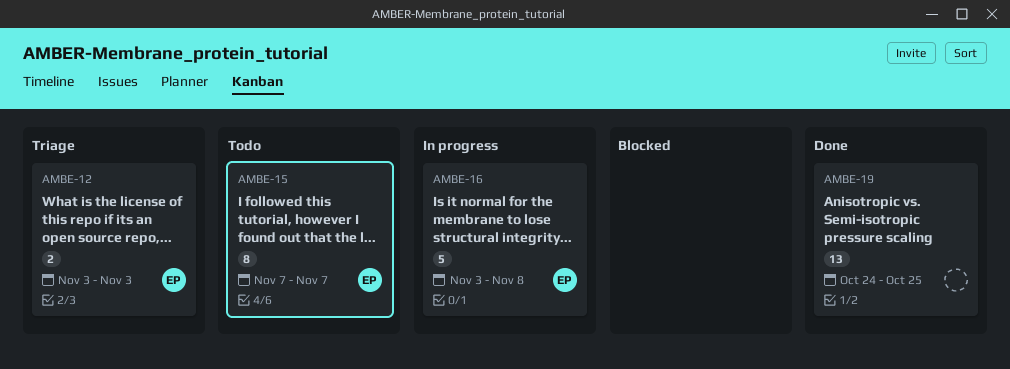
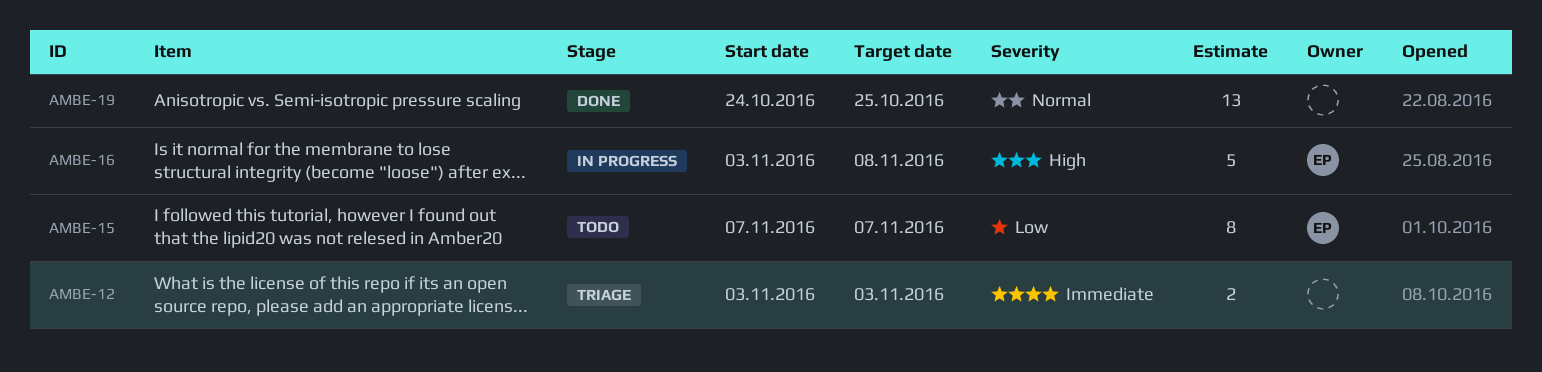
AMBE-12, owner: EP -> none

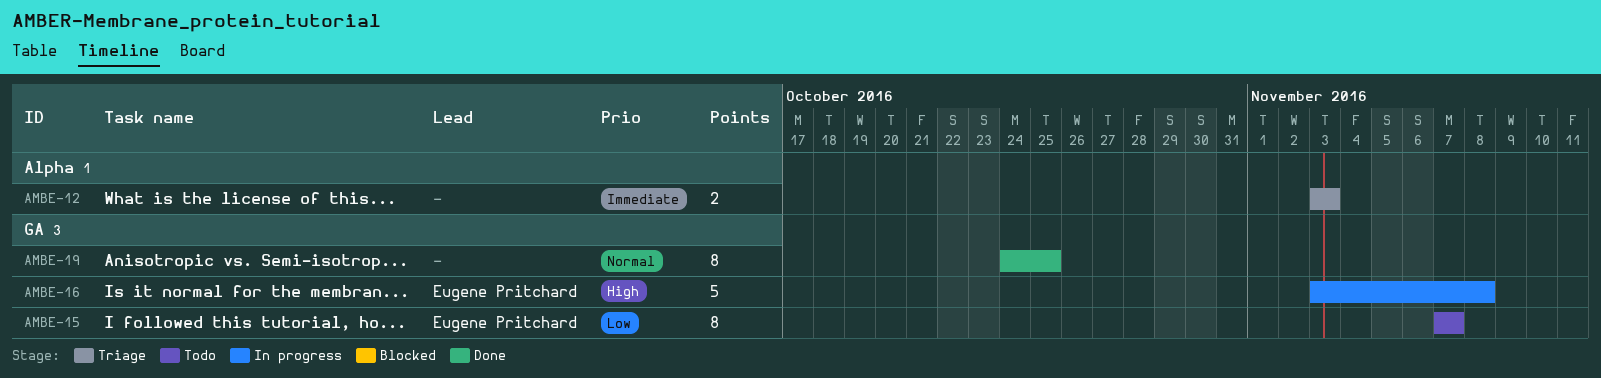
AMBE-19, estimate: 13 -> 8

